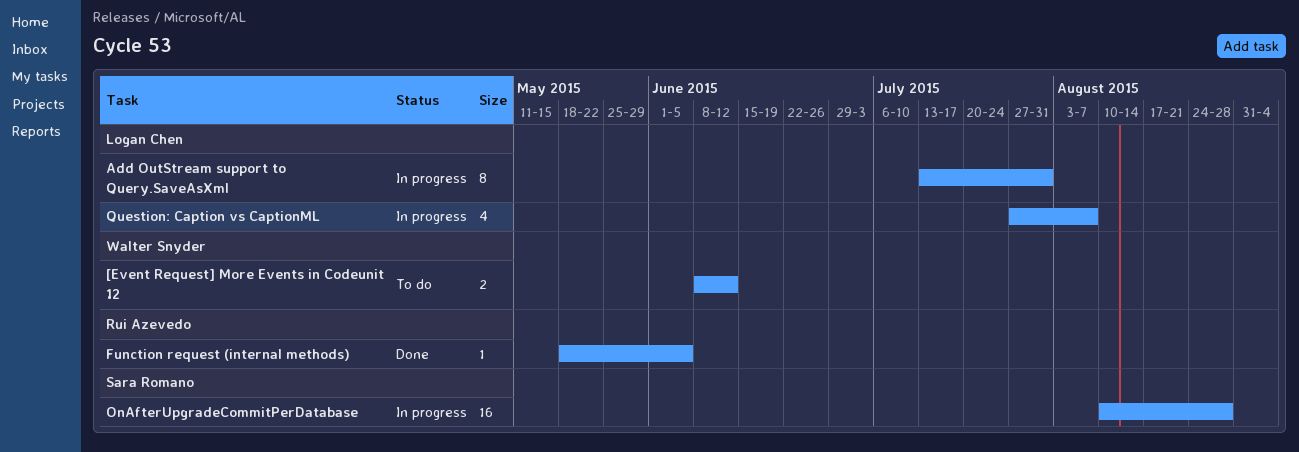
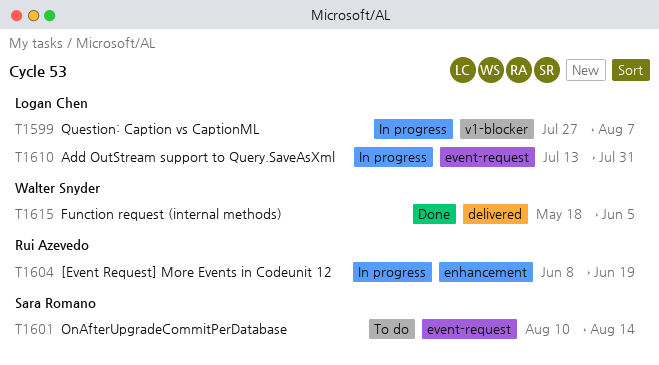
[Event Request] More Events in Codeunit 12, status: To do -> In progress
[Event Request] More Events in Codeunit 12, owner: Walter Snyder -> Rui Azevedo
[Event Request] More Events in Codeunit 12, due: Jun 12 -> Jun 19
Function request (internal methods), owner: Rui Azevedo -> Walter Snyder
OnAfterUpgradeCommitPerDatabase, status: In progress -> To do
OnAfterUpgradeCommitPerDatabase, due: Aug 28 -> Aug 14

